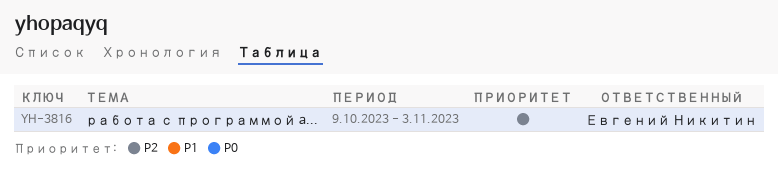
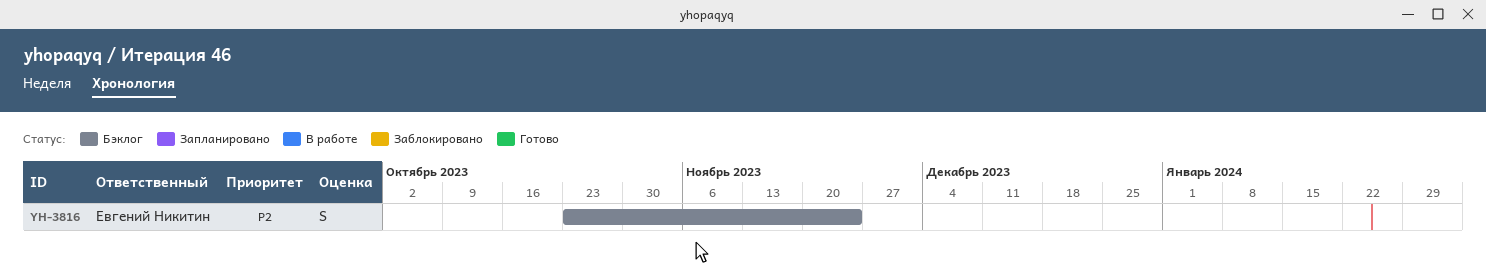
YH-3816, start: Oct 9 -> Oct 23
YH-3816, due: Nov 3 -> Nov 24

